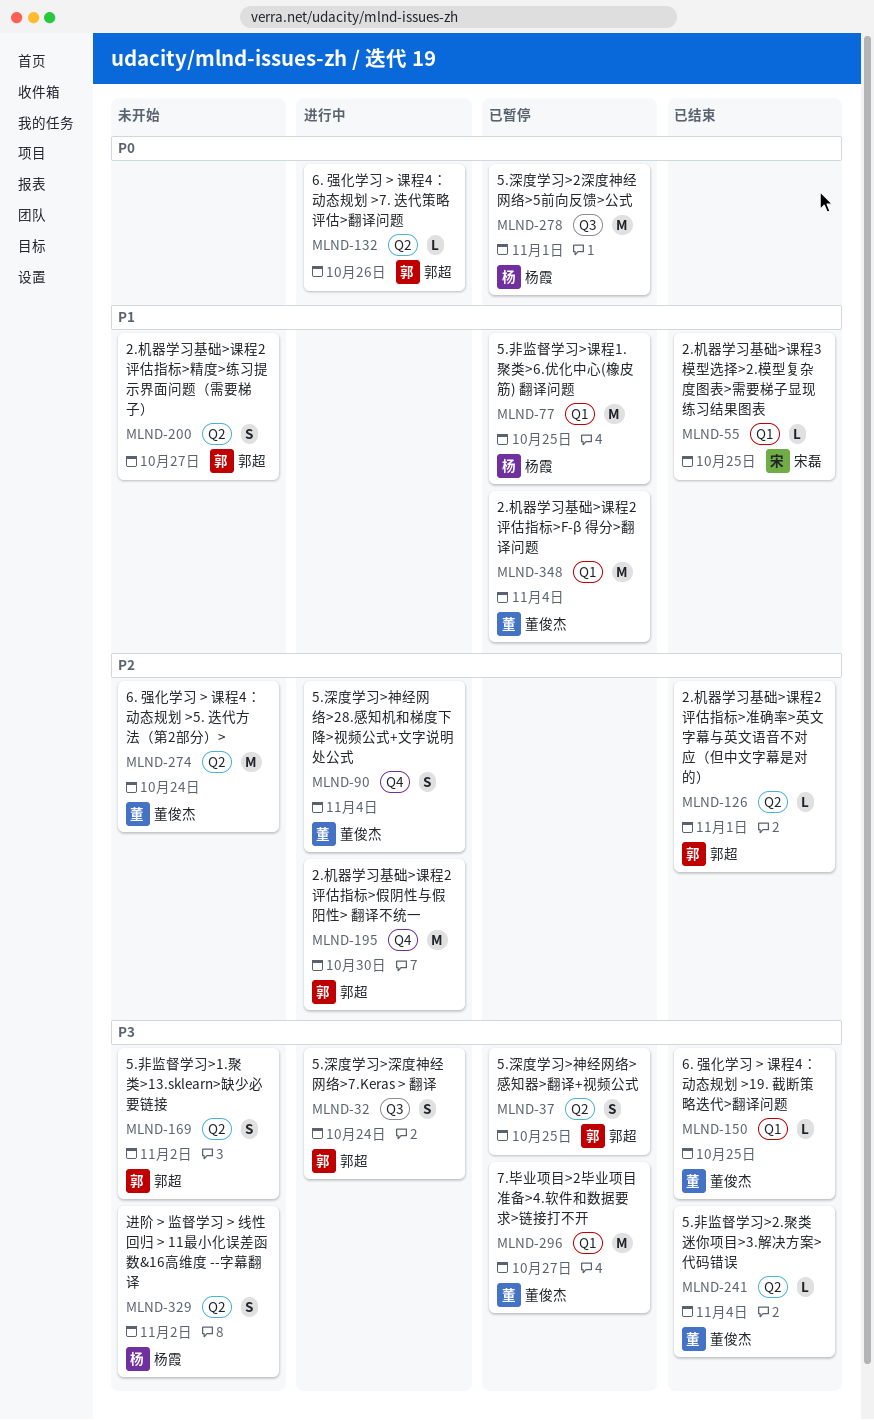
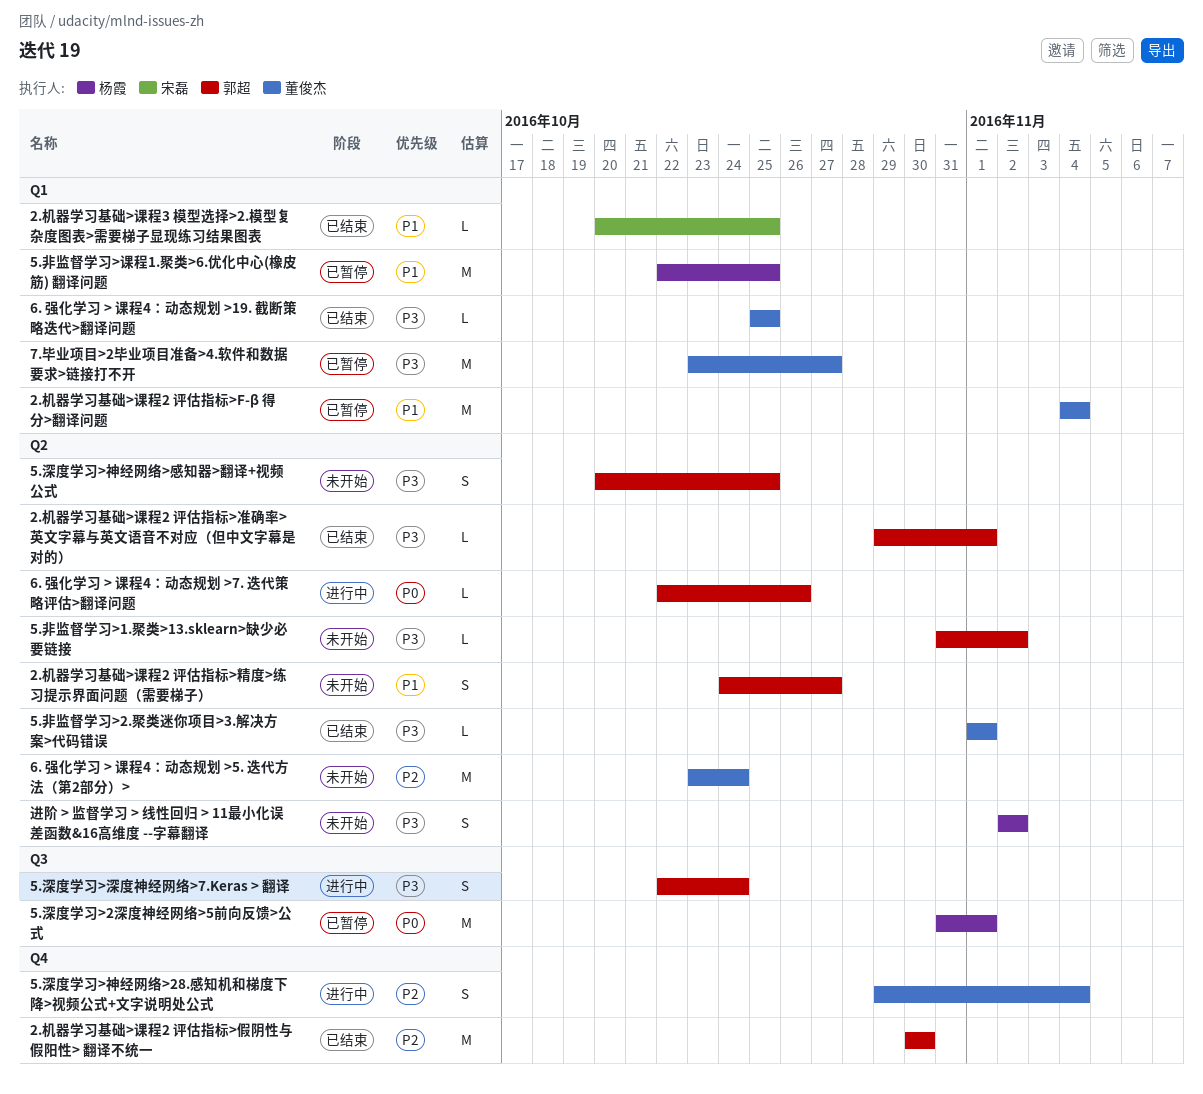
2.机器学习基础>课程2 评估指标>假阴性与假阳性> 翻译不统一, status: 进行中 -> 已结束
2.机器学习基础>课程2 评估指标>准确率>英文字幕与英文语音不对应（但中文字幕是对的）, priority: P2 -> P3
5.深度学习>神经网络>感知器>翻译+视频公式, status: 已暂停 -> 未开始
5.非监督学习>1.聚类>13.sklearn>缺少必要链接, estimate: S -> L
5.非监督学习>2.聚类迷你项目>3.解决方案>代码错误, due: Nov 4 -> Nov 1

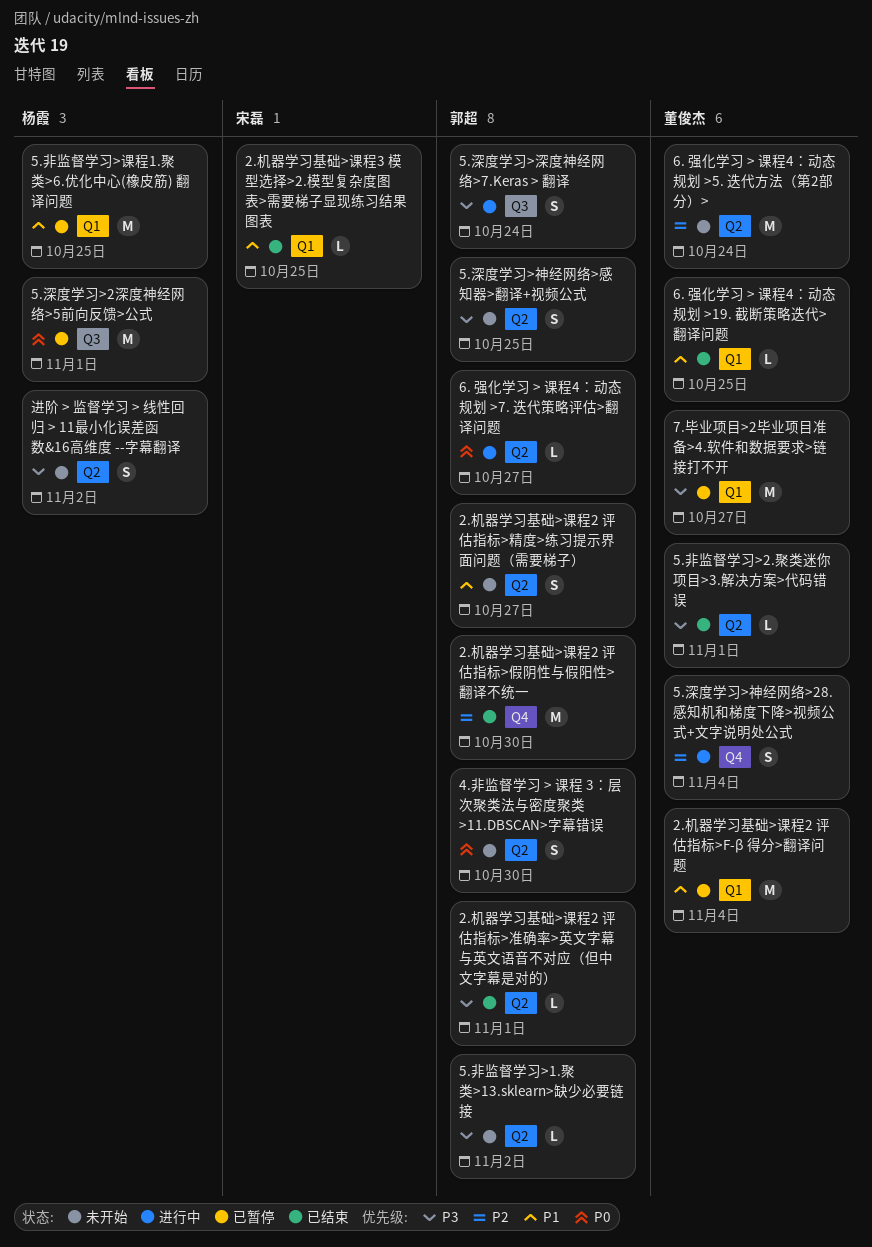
4.非监督学习 > 课程 3：层次聚类法与密度聚类 >11.DBSCAN>字幕错误: none -> present
6. 强化学习 > 课程4：动态规划 >19. 截断策略迭代>翻译问题, priority: P3 -> P1
6. 强化学习 > 课程4：动态规划 >7. 迭代策略评估>翻译问题, due: Oct 26 -> Oct 27

